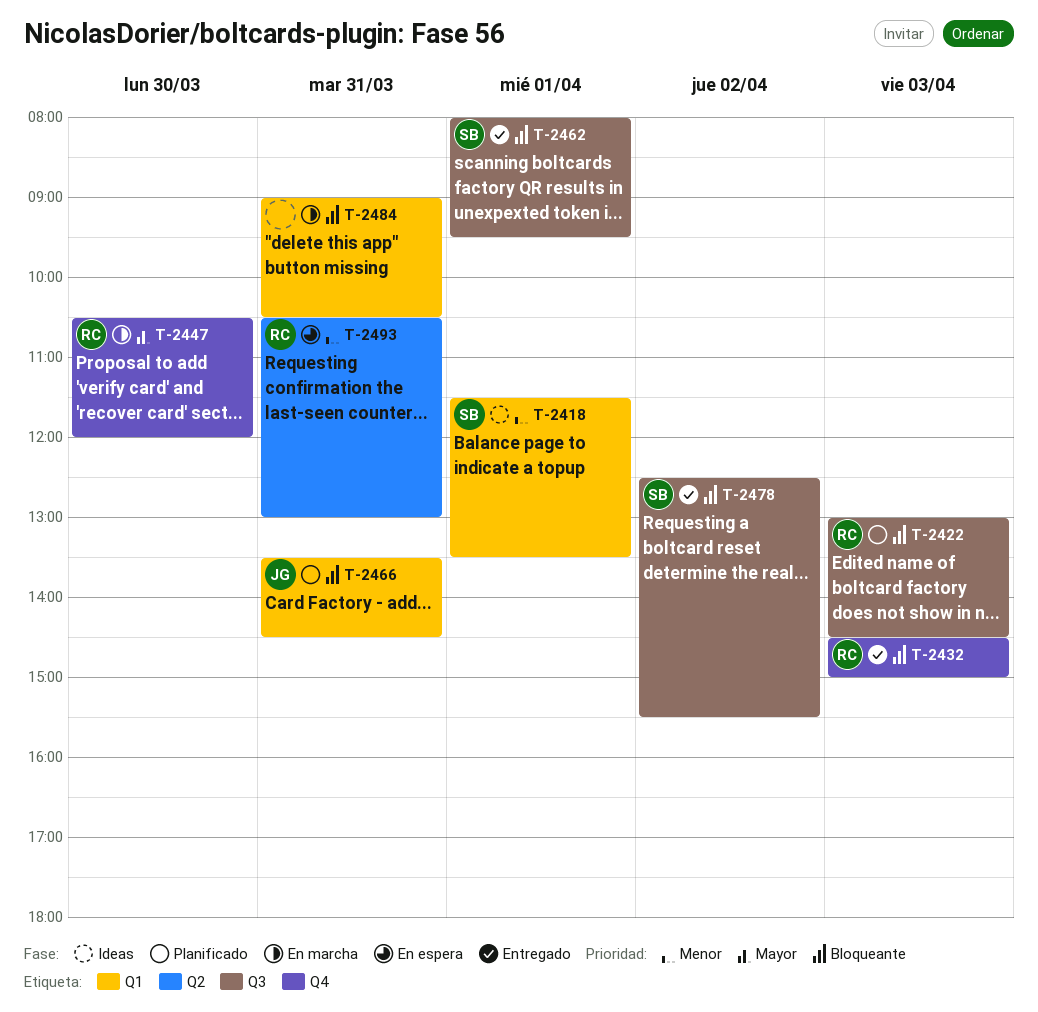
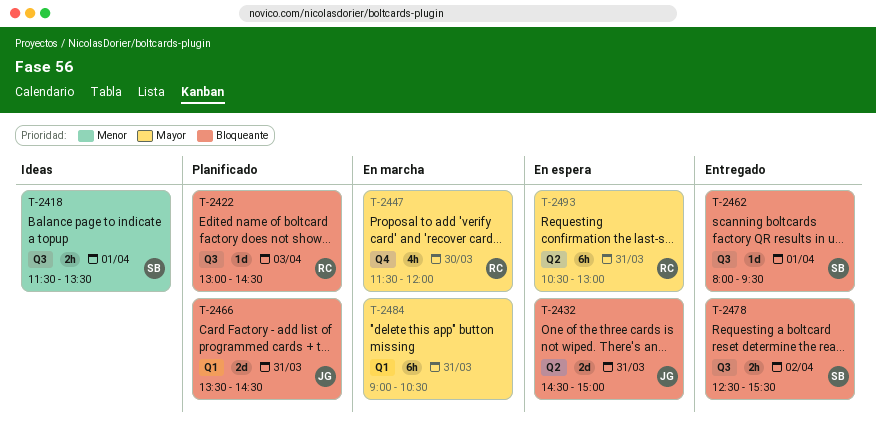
T-2418, label: Q1 -> Q3
T-2432, status: Entregado -> En espera
T-2432, owner: RC -> JG
T-2432, label: Q4 -> Q2
T-2432, day: Apr 3 -> Mar 31
T-2447, begins: 10:30 -> 11:30
T-2484, priority: Bloqueante -> Mayor
T-2493, priority: Menor -> Mayor

